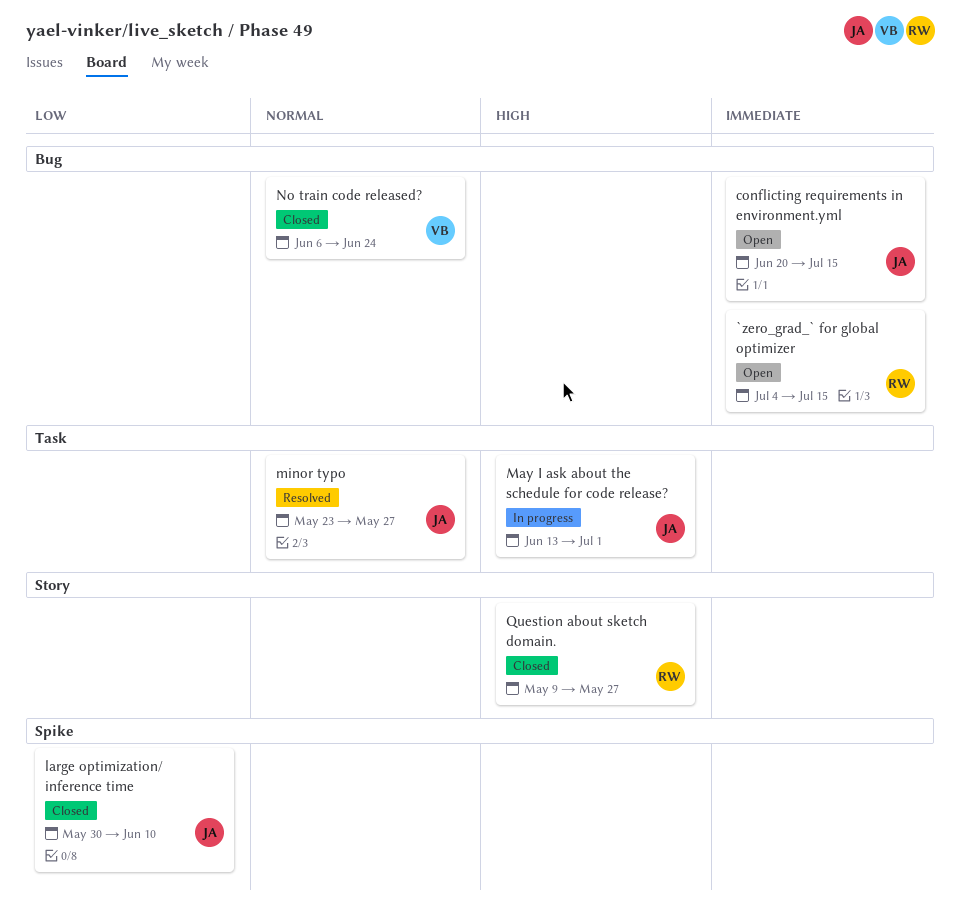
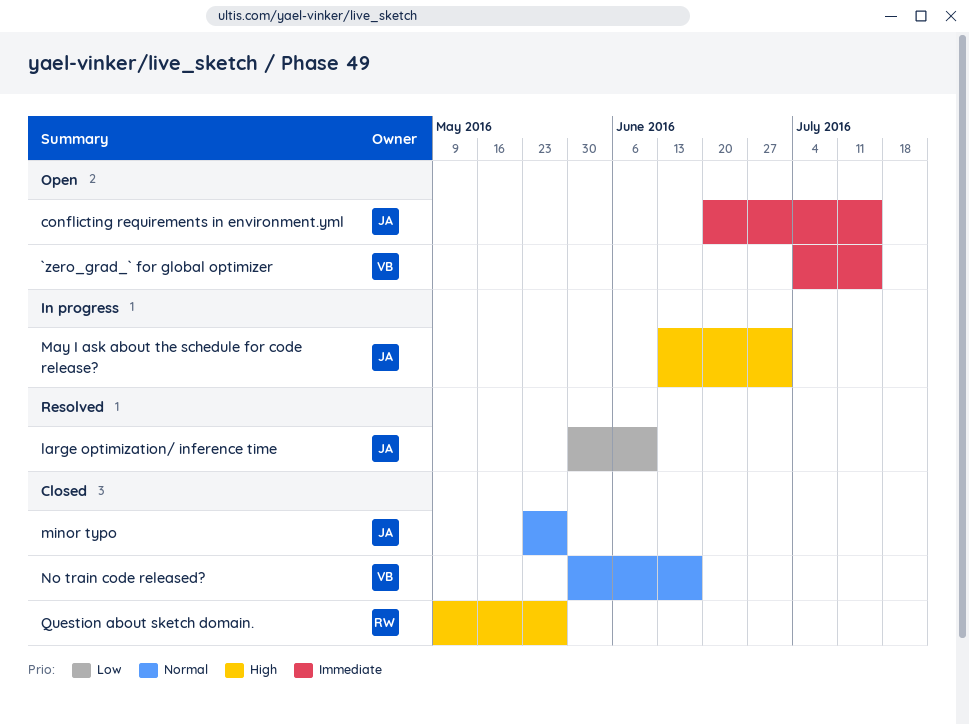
`zero_grad_` for global optimizer, owner: RW -> VB
large optimization/ inference time, status: Closed -> Resolved
minor typo, status: Resolved -> Closed
No train code released?, start: Jun 6 -> May 30
No train code released?, due: Jun 24 -> Jun 17

